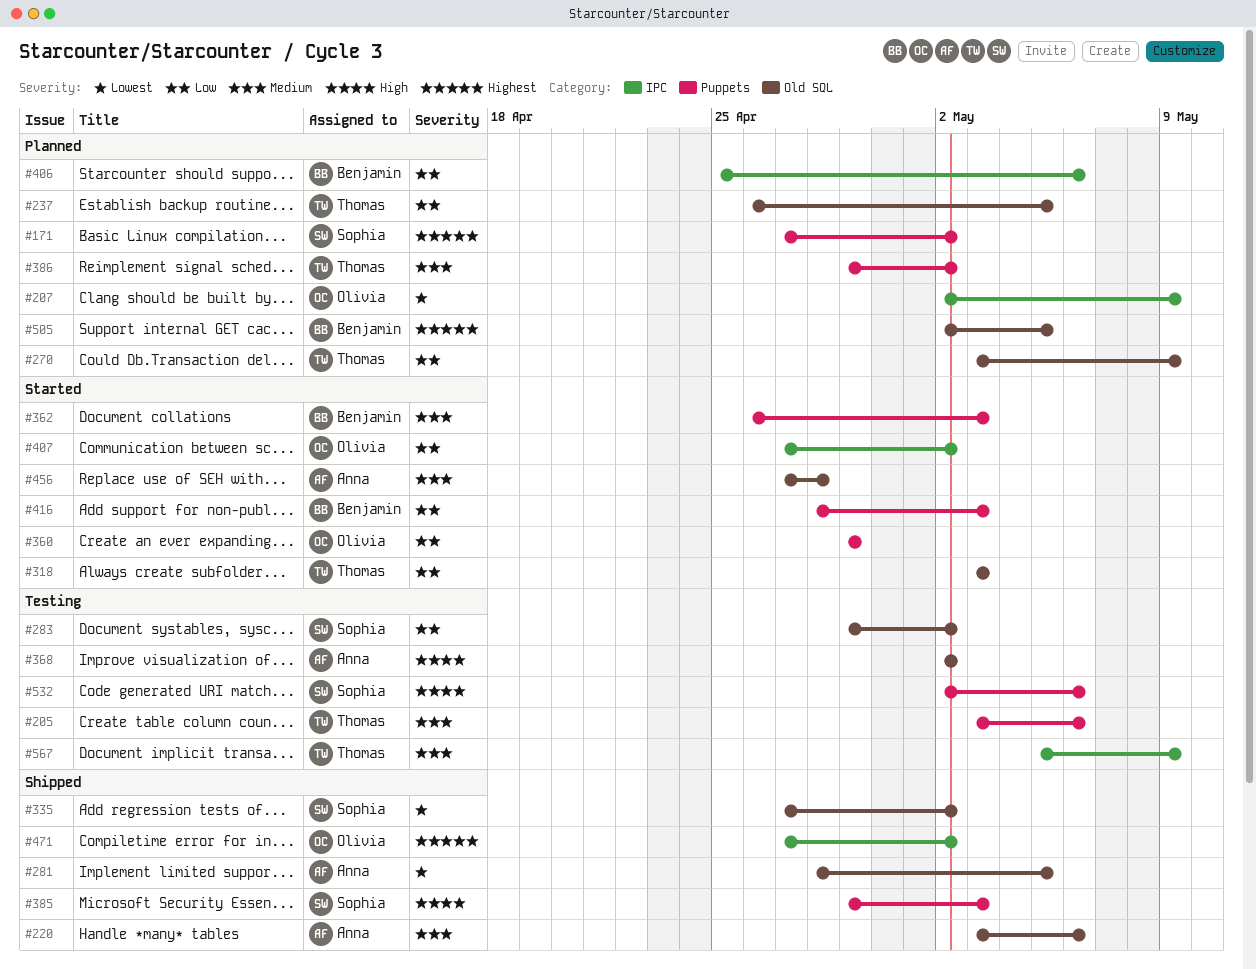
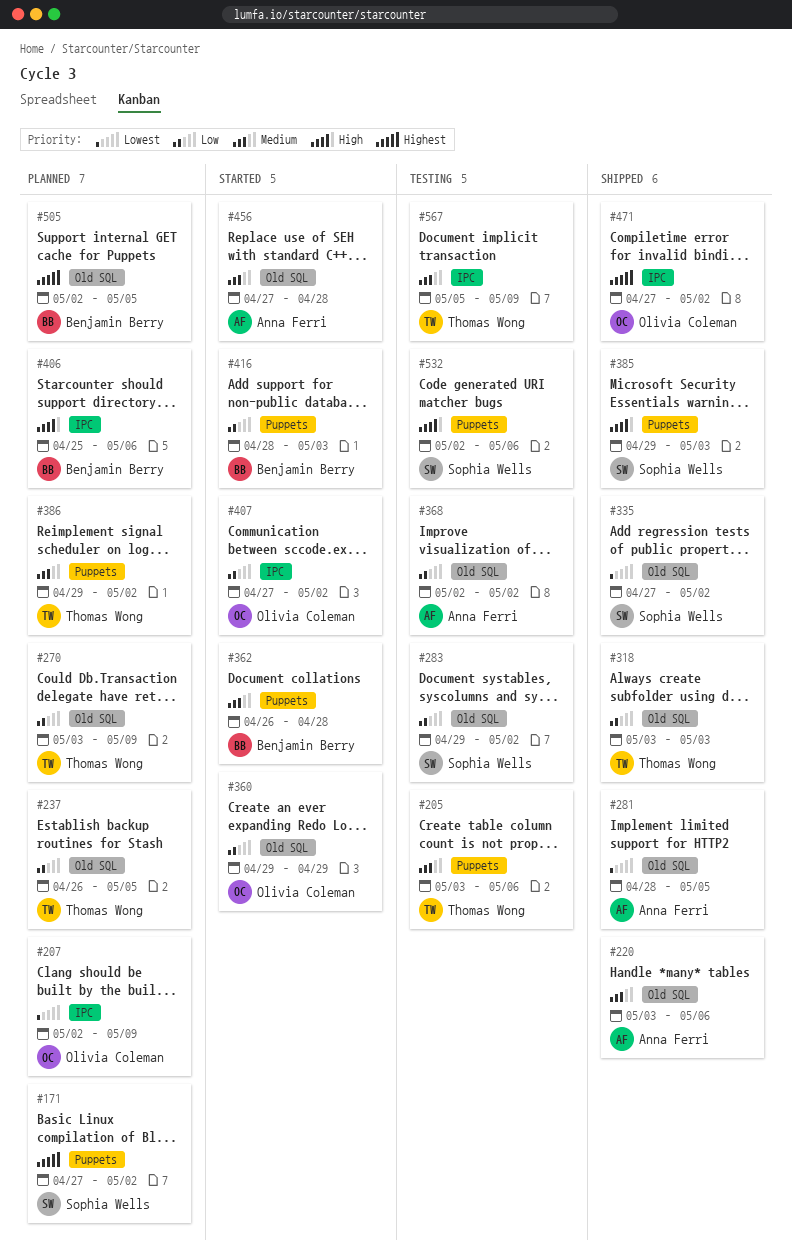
#318, status: Started -> Shipped
#360, label: Puppets -> Old SQL
#362, due: May 3 -> Apr 28
#368, priority: High -> Low
#406, priority: Low -> High

